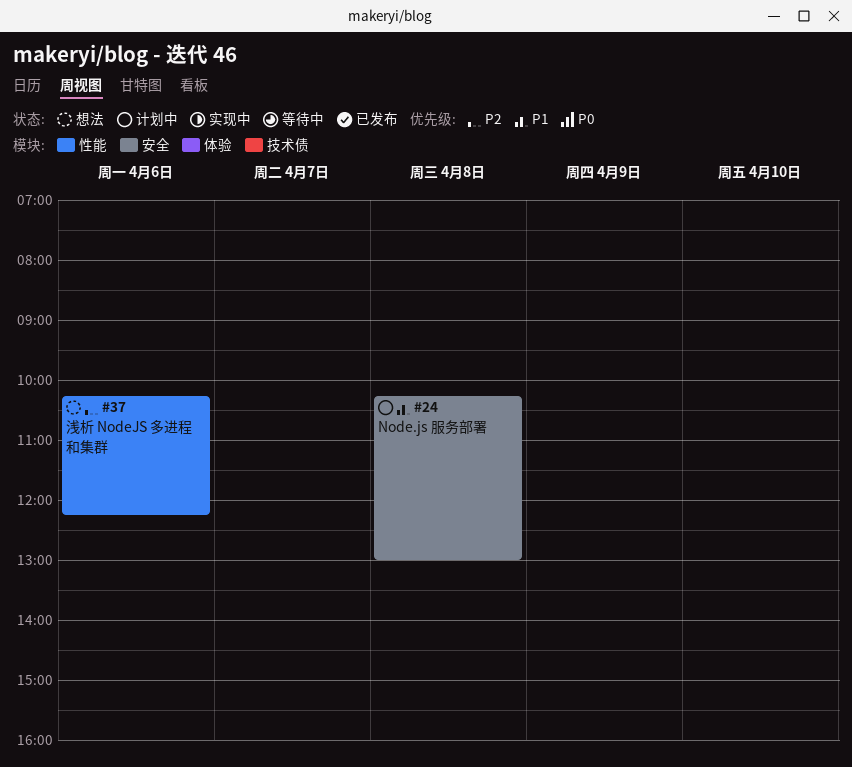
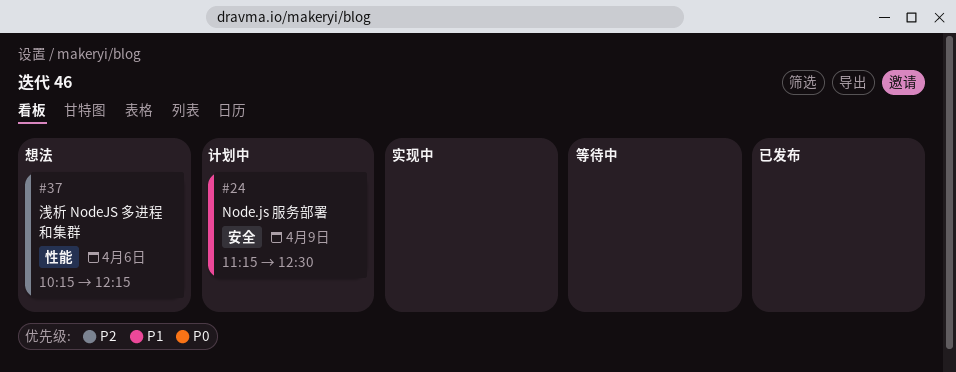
#24, day: Apr 8 -> Apr 9
#24, begins: 10:15 -> 11:15
#24, ends: 13:00 -> 12:30

